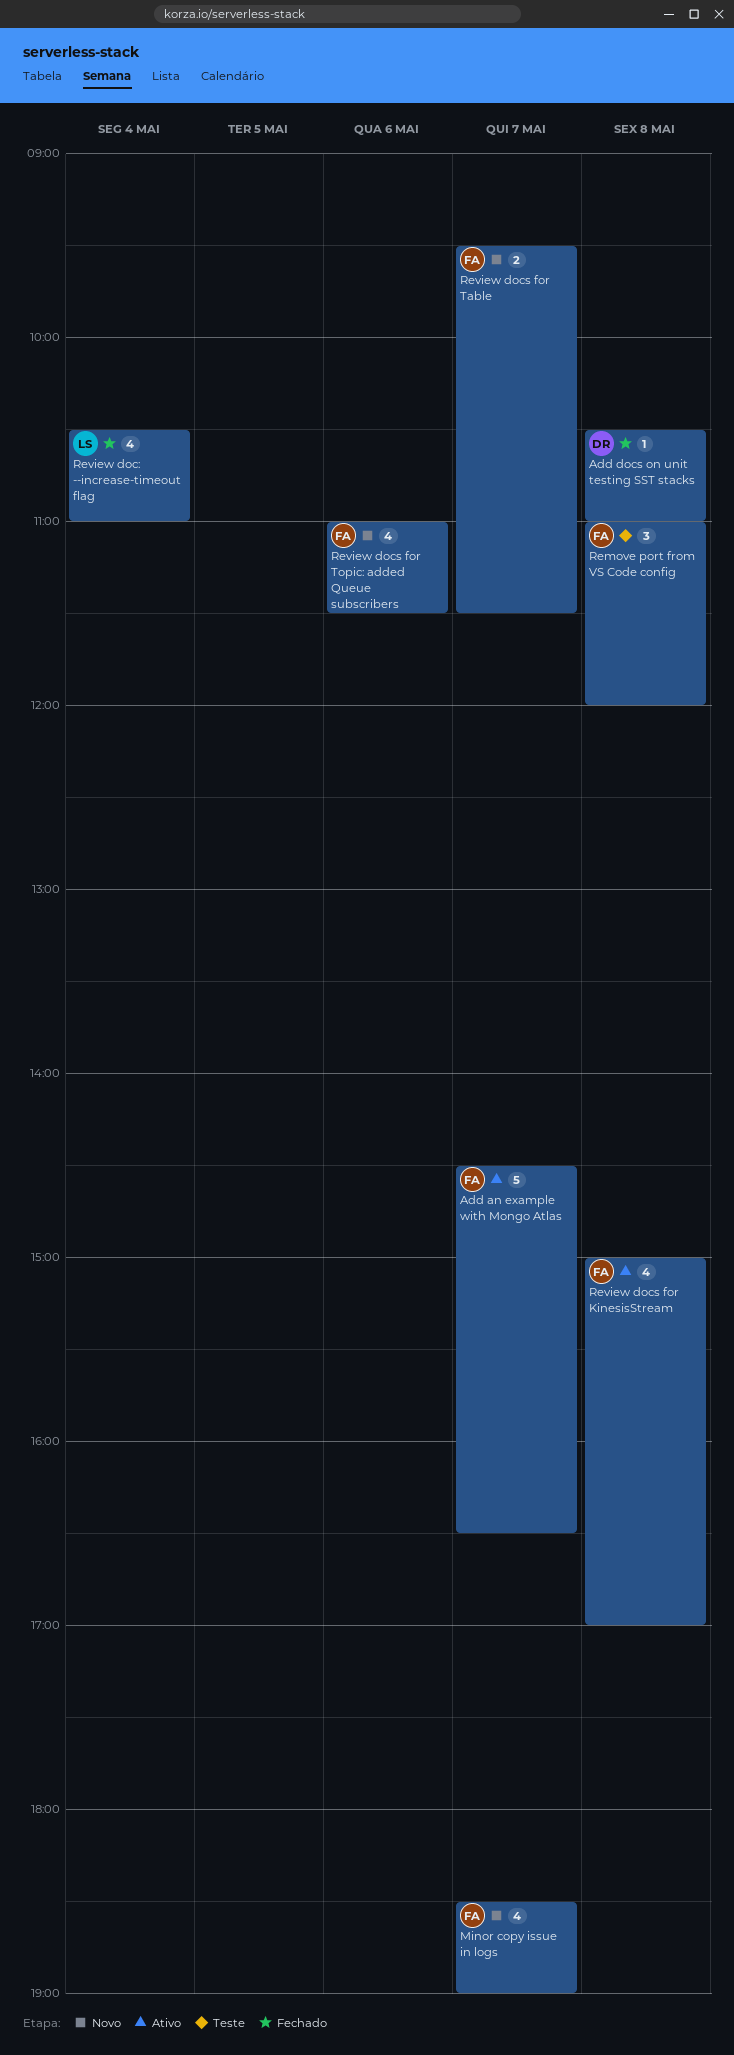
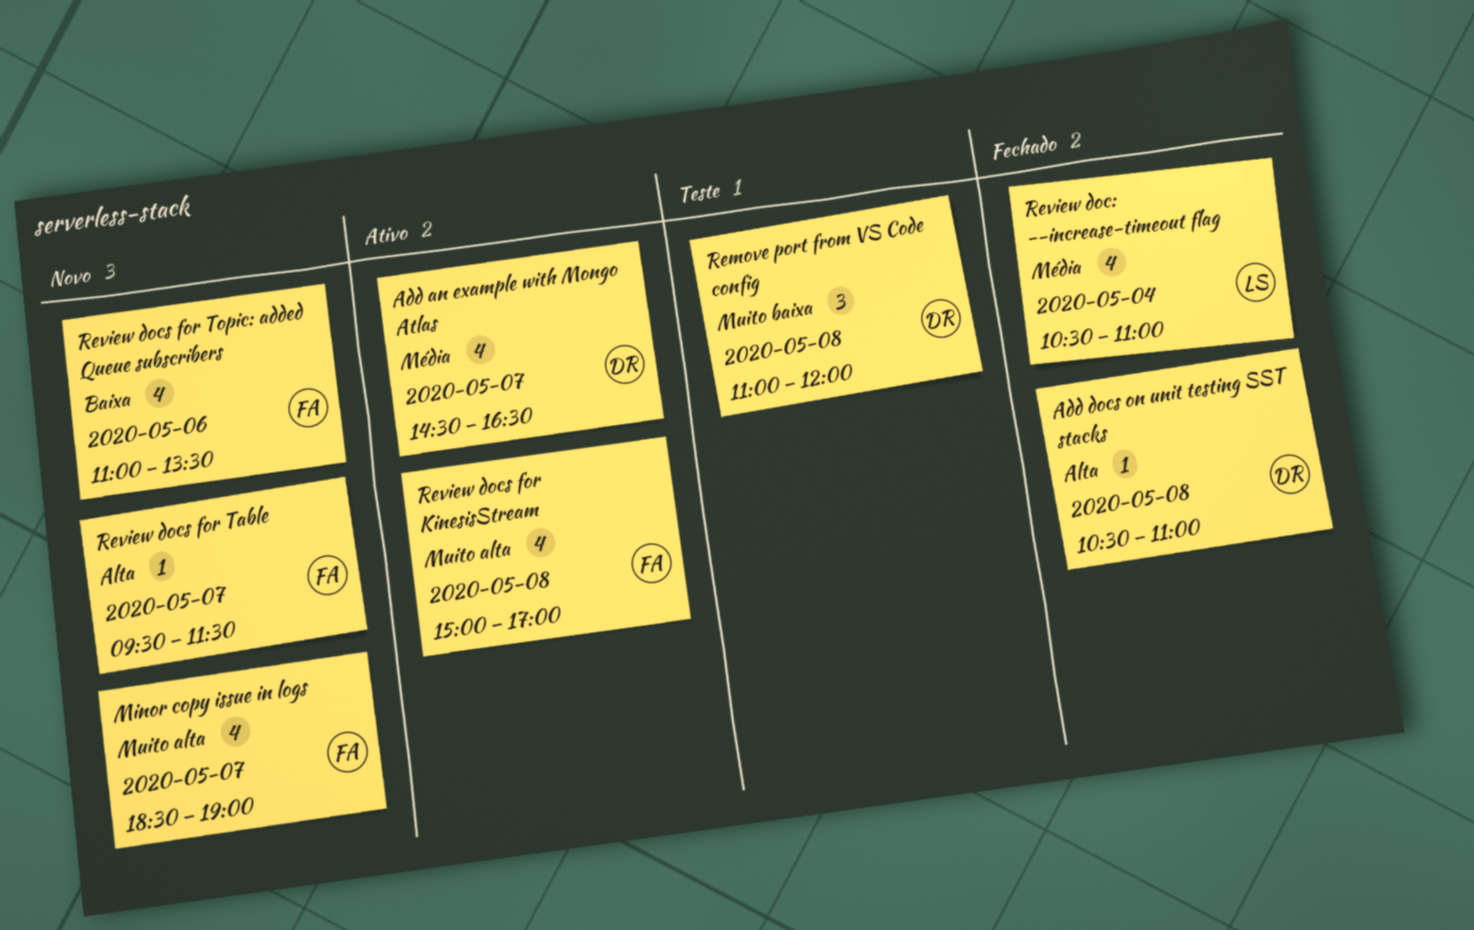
Add an example with Mongo Atlas, owner: FA -> DR
Add an example with Mongo Atlas, estimate: 5 -> 4
Remove port from VS Code config, owner: FA -> DR
Review docs for Table, estimate: 2 -> 1
Review docs for Topic: added Queue subscribers, ends: 11:30 -> 13:30

